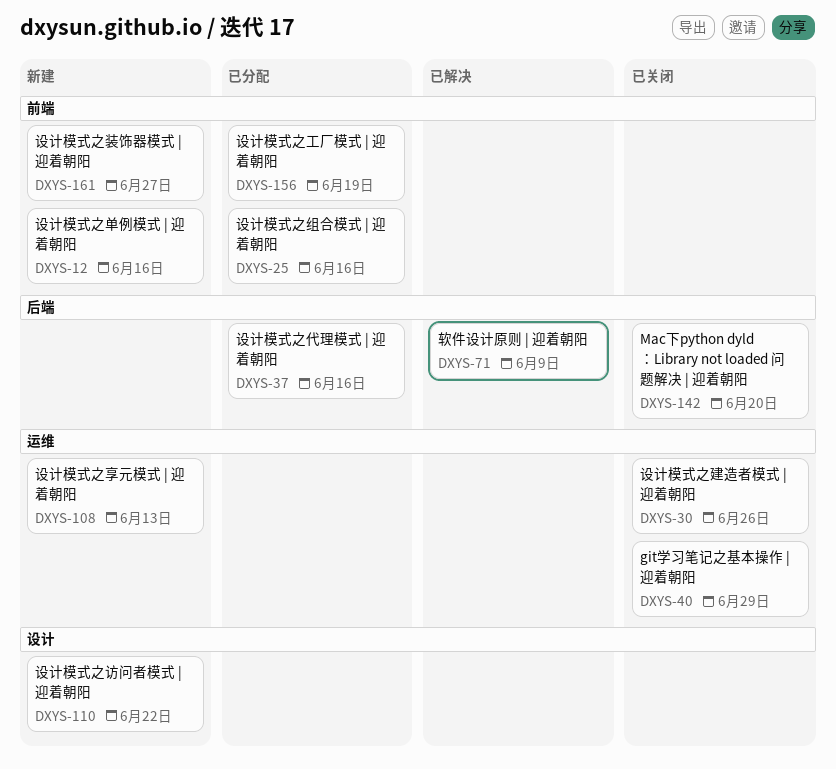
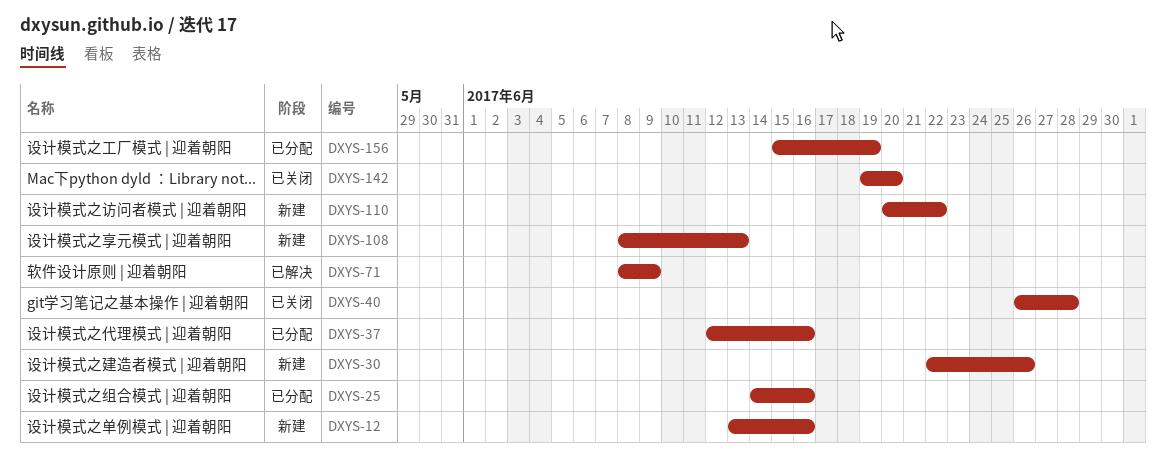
DXYS-30, status: 已关闭 -> 新建
DXYS-40, due: Jun 29 -> Jun 28
DXYS-161: present -> none

